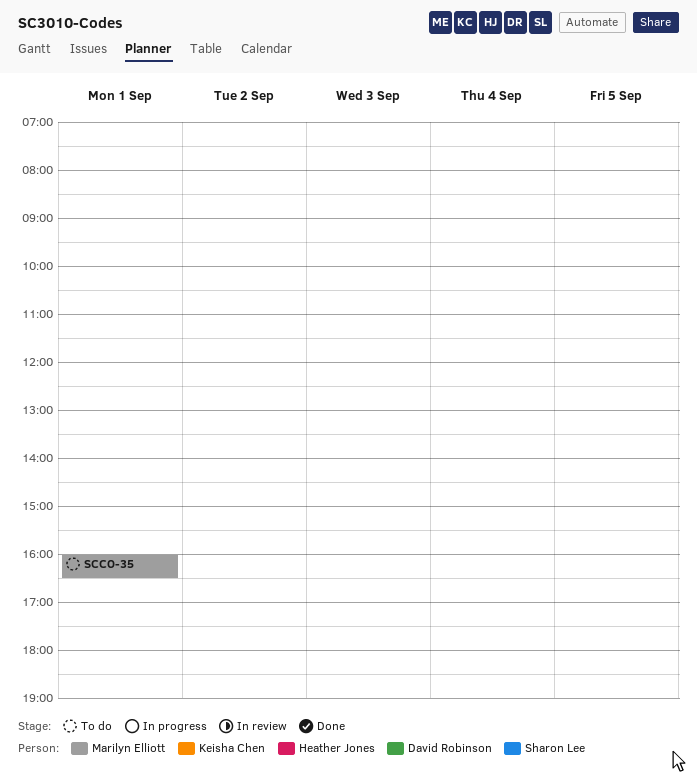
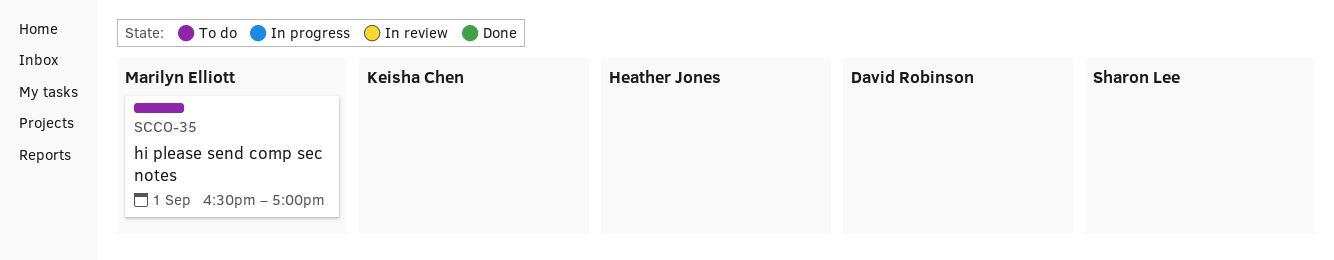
SCCO-35, begins: 16:00 -> 16:30
SCCO-35, ends: 16:30 -> 17:00

